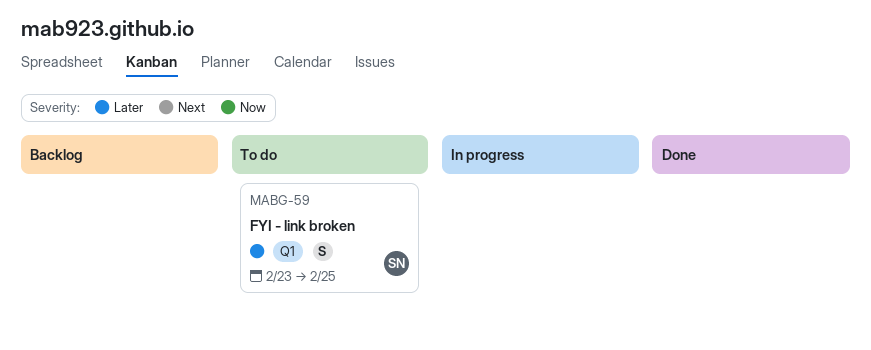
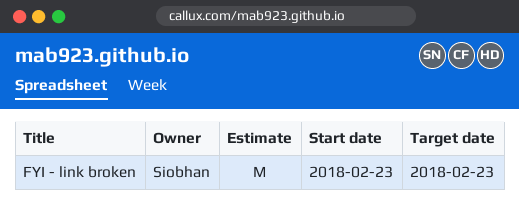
FYI - link broken, estimate: S -> M
FYI - link broken, due: Feb 25 -> Feb 23

